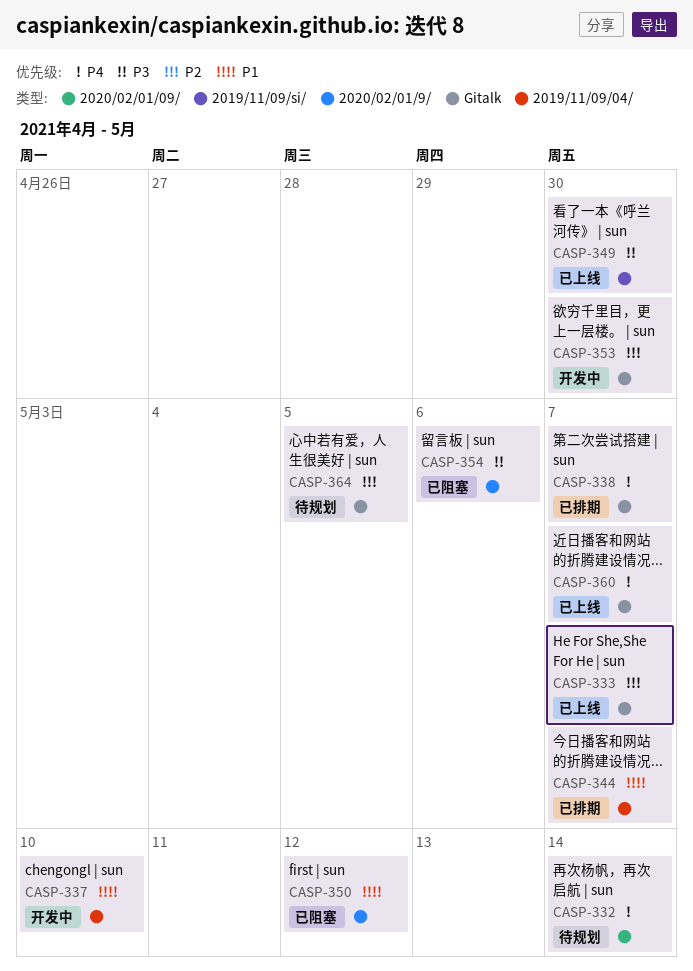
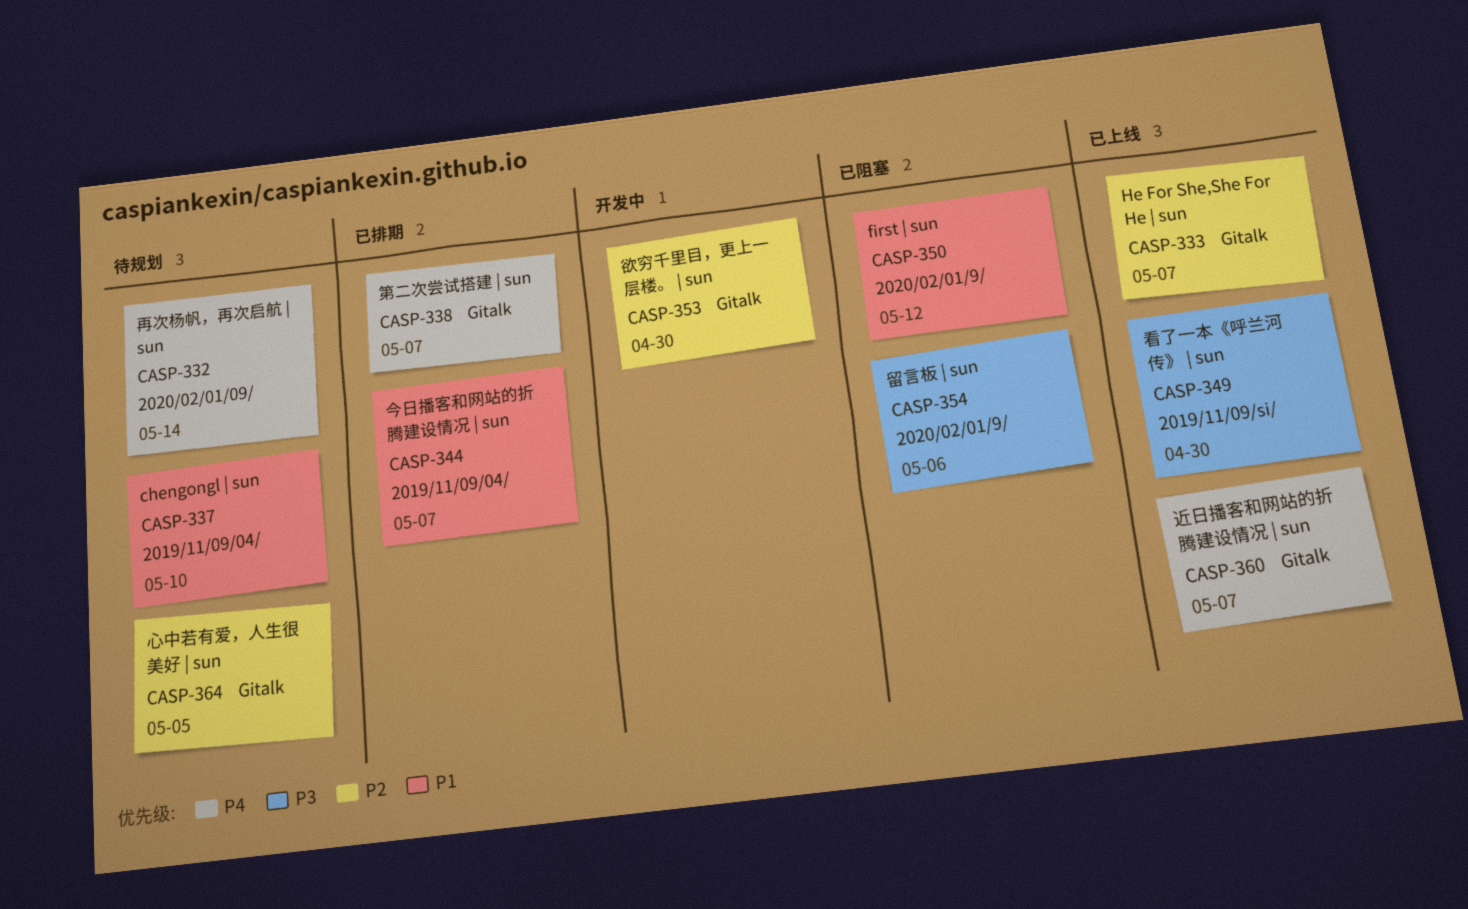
CASP-337, status: 开发中 -> 待规划

